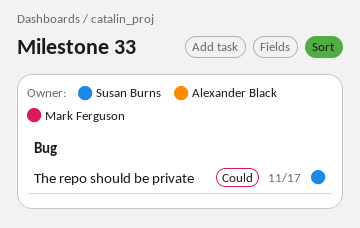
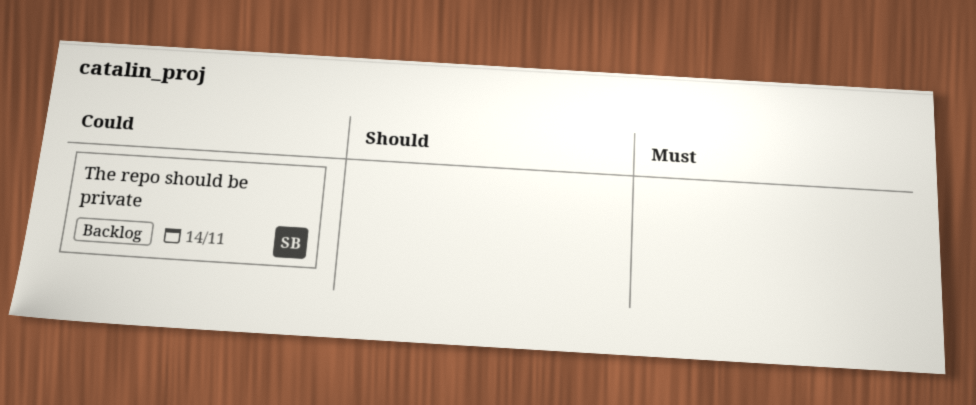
The repo should be private, due: Nov 17 -> Nov 14

